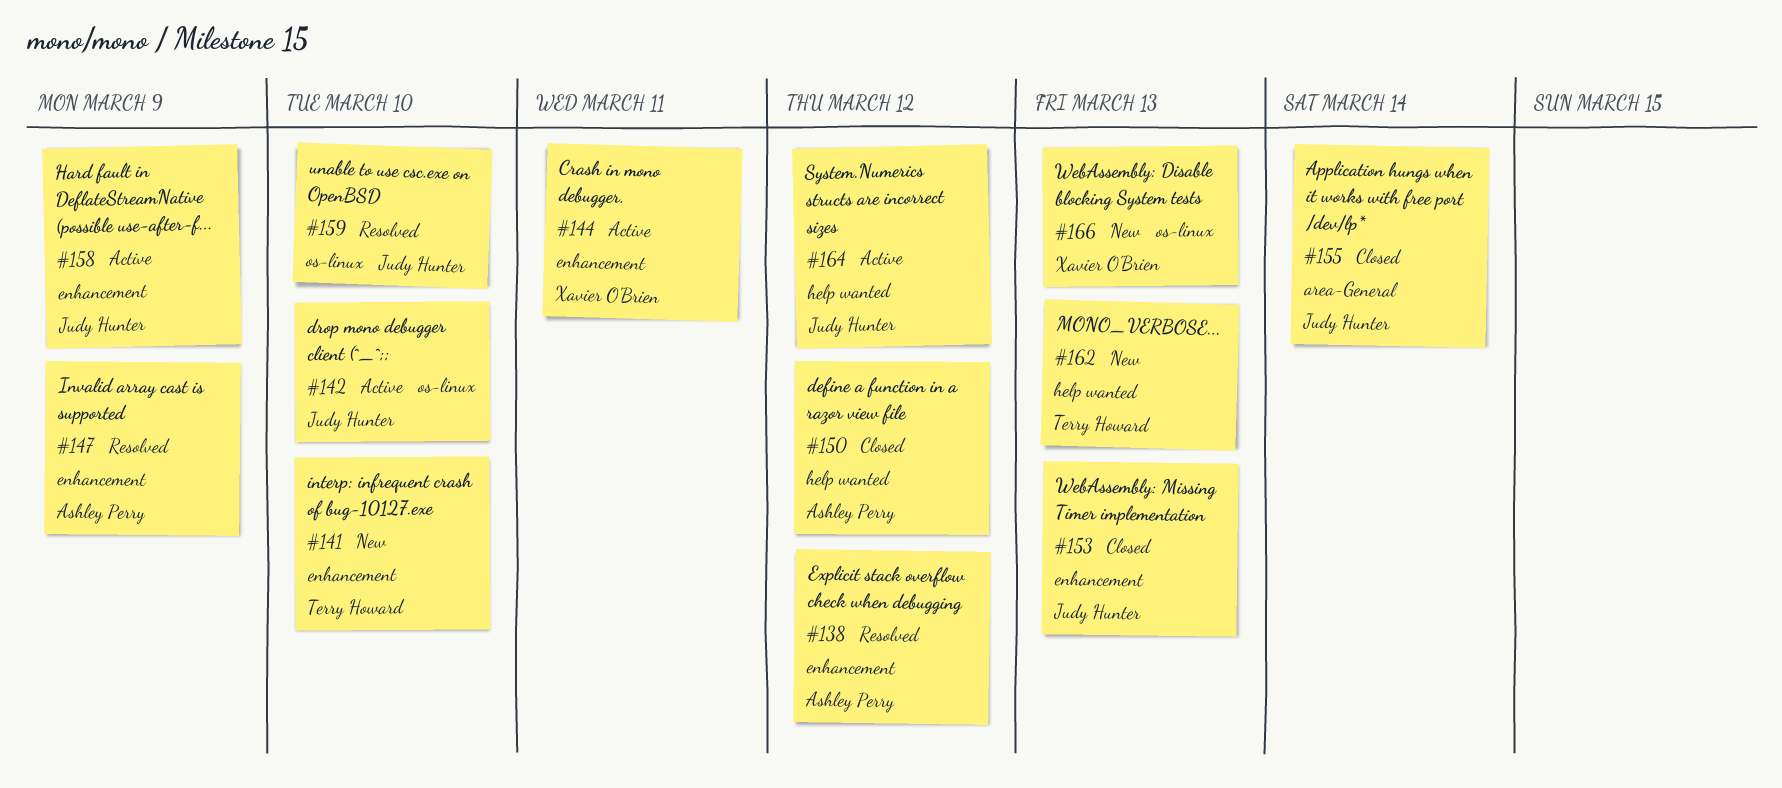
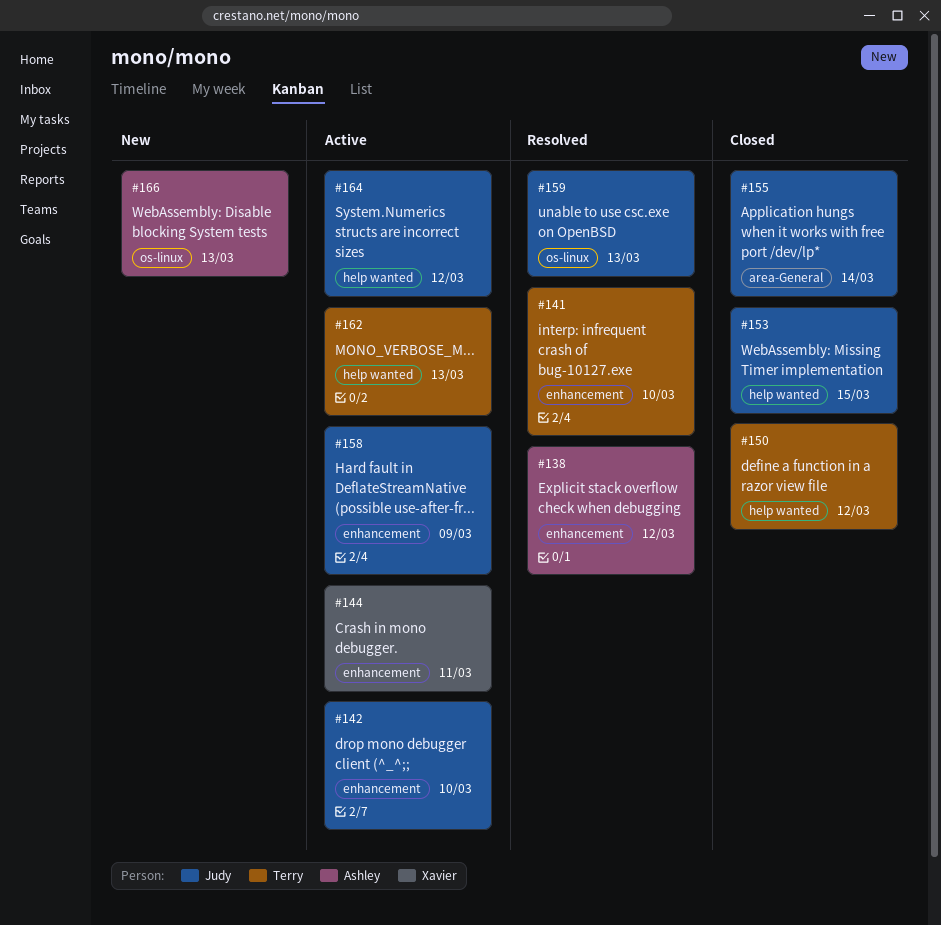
#141, status: New -> Resolved
#142, label: os-linux -> enhancement
#147: present -> none
#150, owner: Ashley Perry -> Terry Howard
#153, label: enhancement -> help wanted
#153, due: Mar 13 -> Mar 15
#159, due: Mar 10 -> Mar 13
#162, status: New -> Active
#166, owner: Xavier O'Brien -> Ashley Perry

